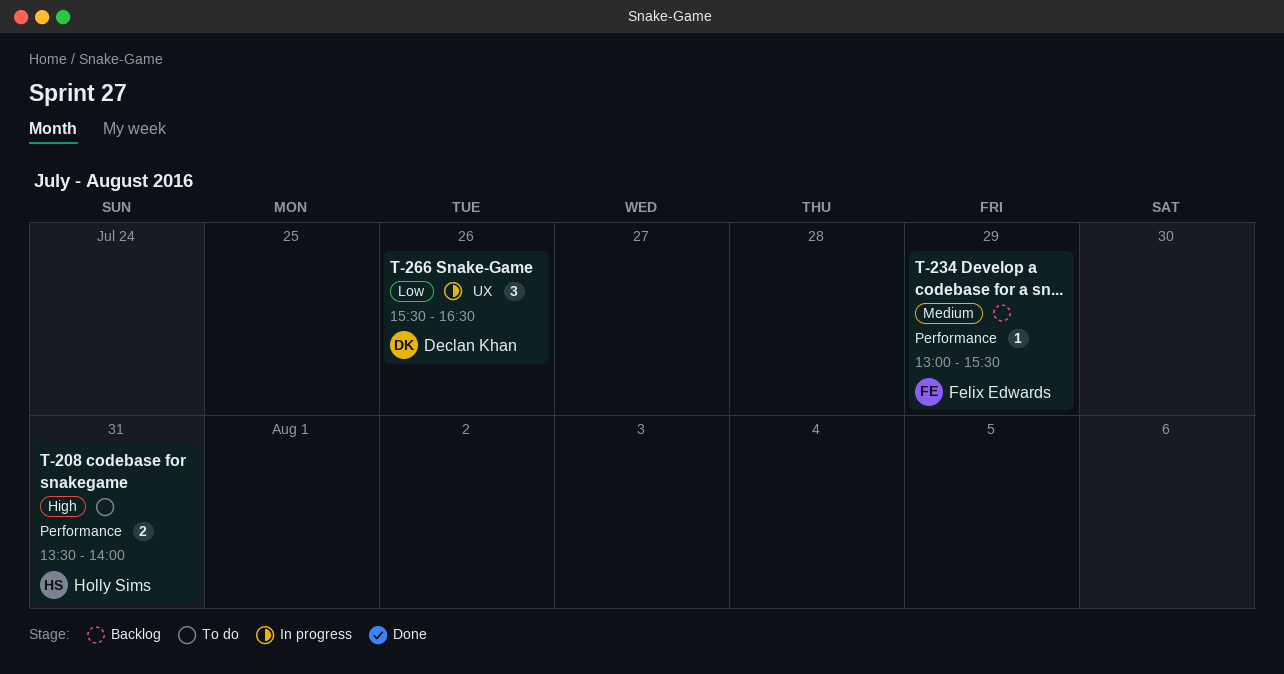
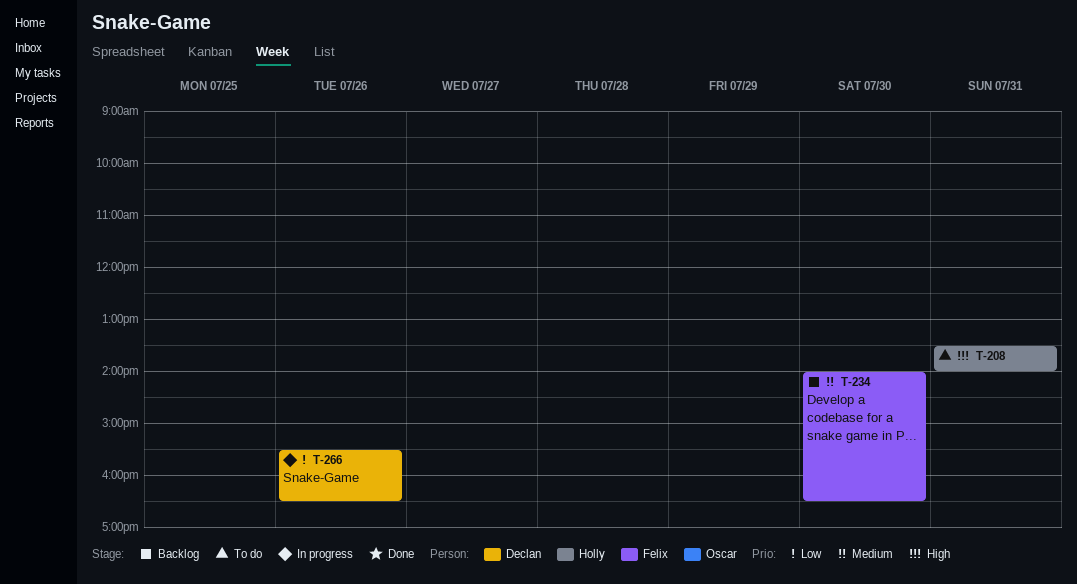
T-234, day: Jul 29 -> Jul 30
T-234, begins: 13:00 -> 14:00
T-234, ends: 15:30 -> 16:30

